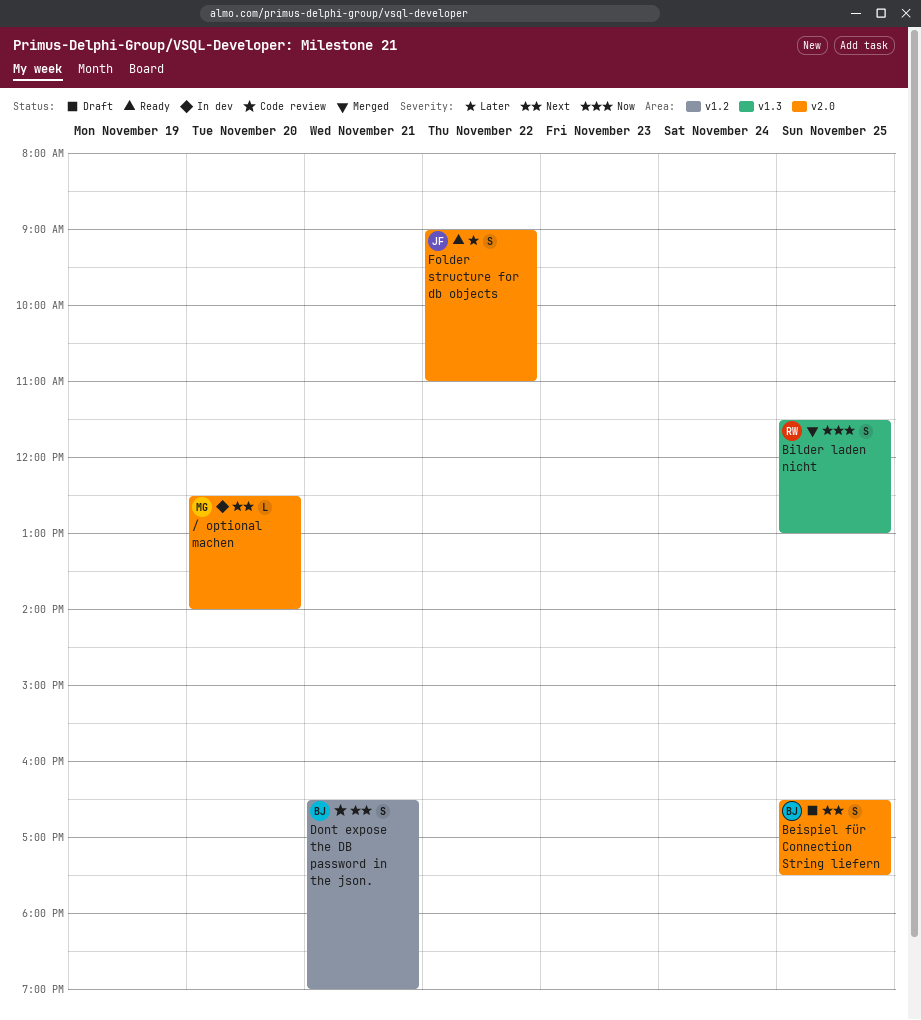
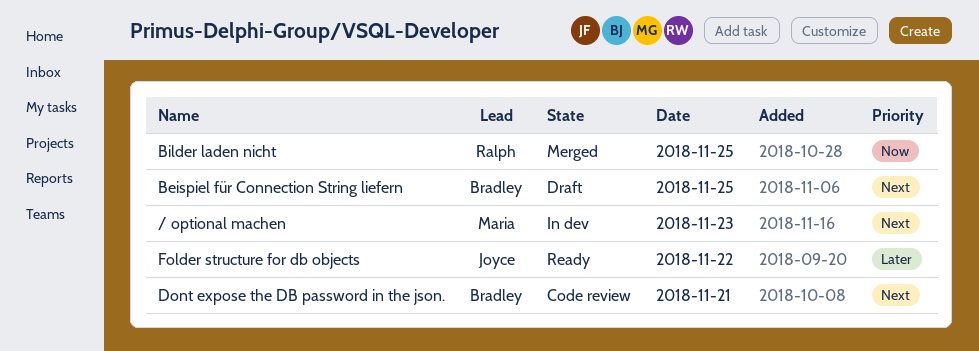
/ optional machen, day: Nov 20 -> Nov 23

